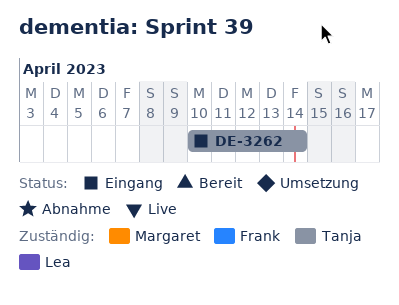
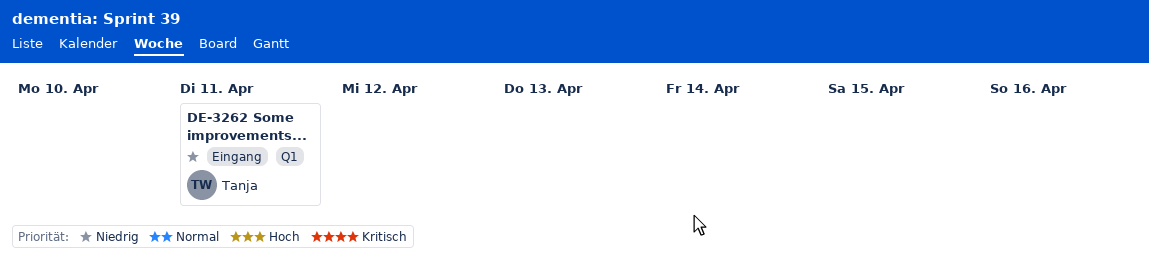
DE-3262, due: Apr 14 -> Apr 11

